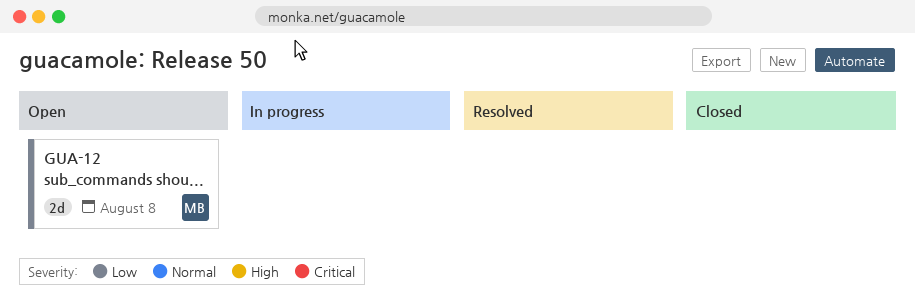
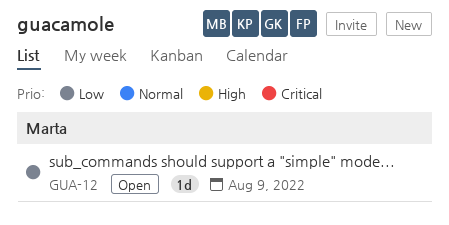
GUA-12, estimate: 2d -> 1d
GUA-12, due: Aug 8 -> Aug 9

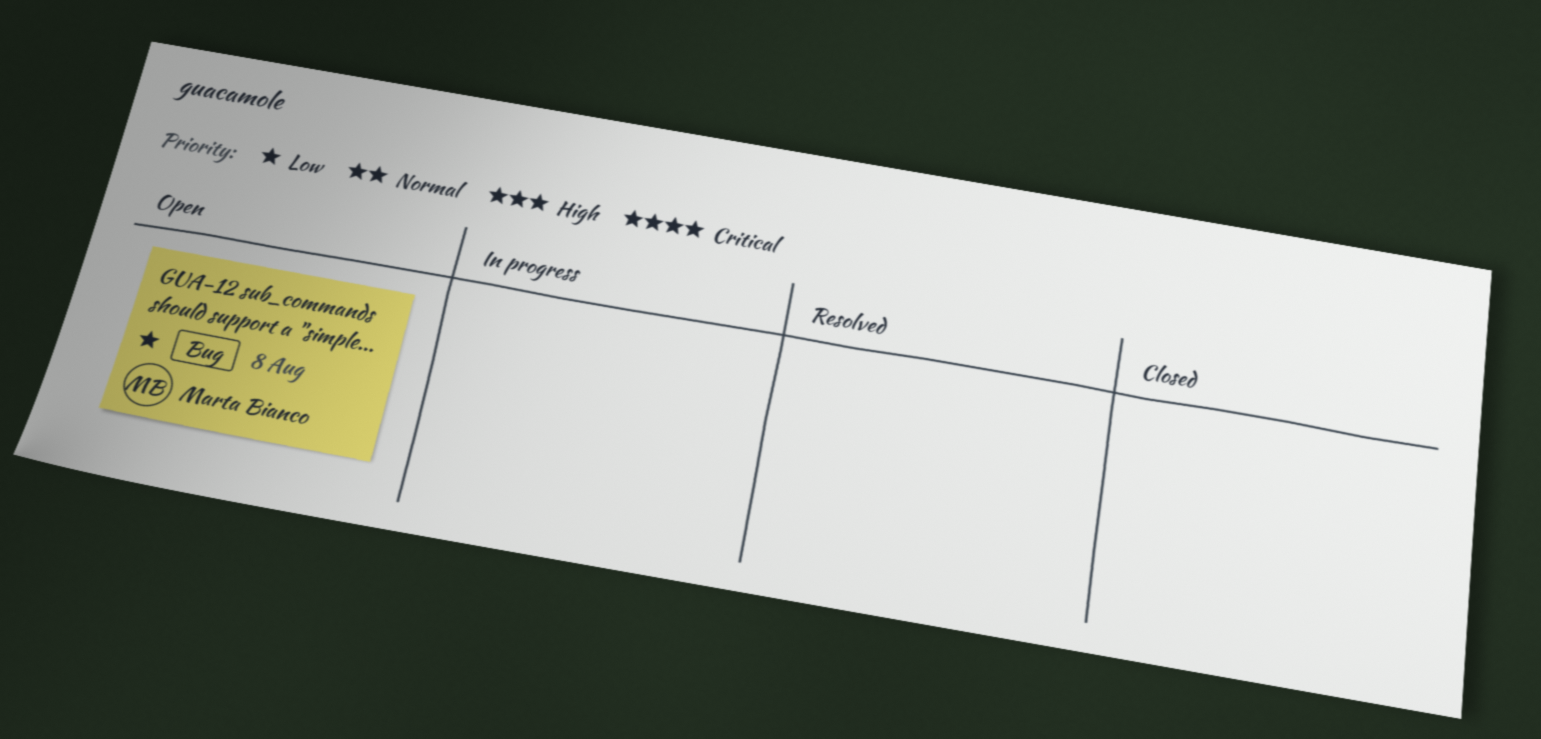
GUA-12, due: Aug 9 -> Aug 8

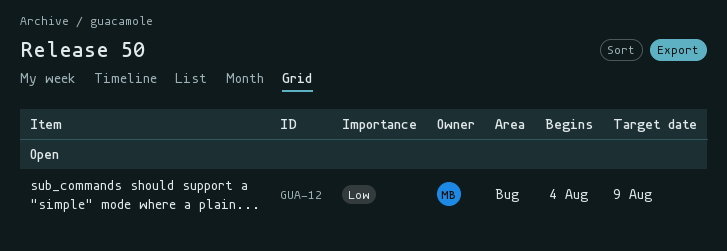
GUA-12, due: Aug 8 -> Aug 9

